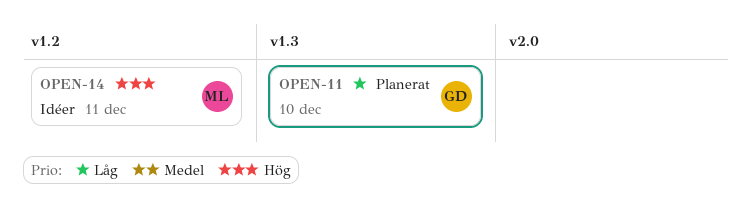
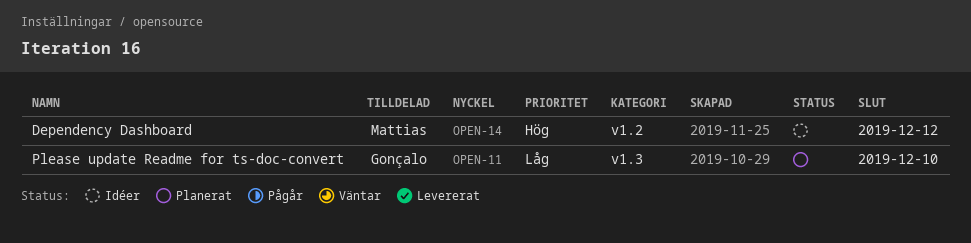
OPEN-14, due: Dec 11 -> Dec 12

